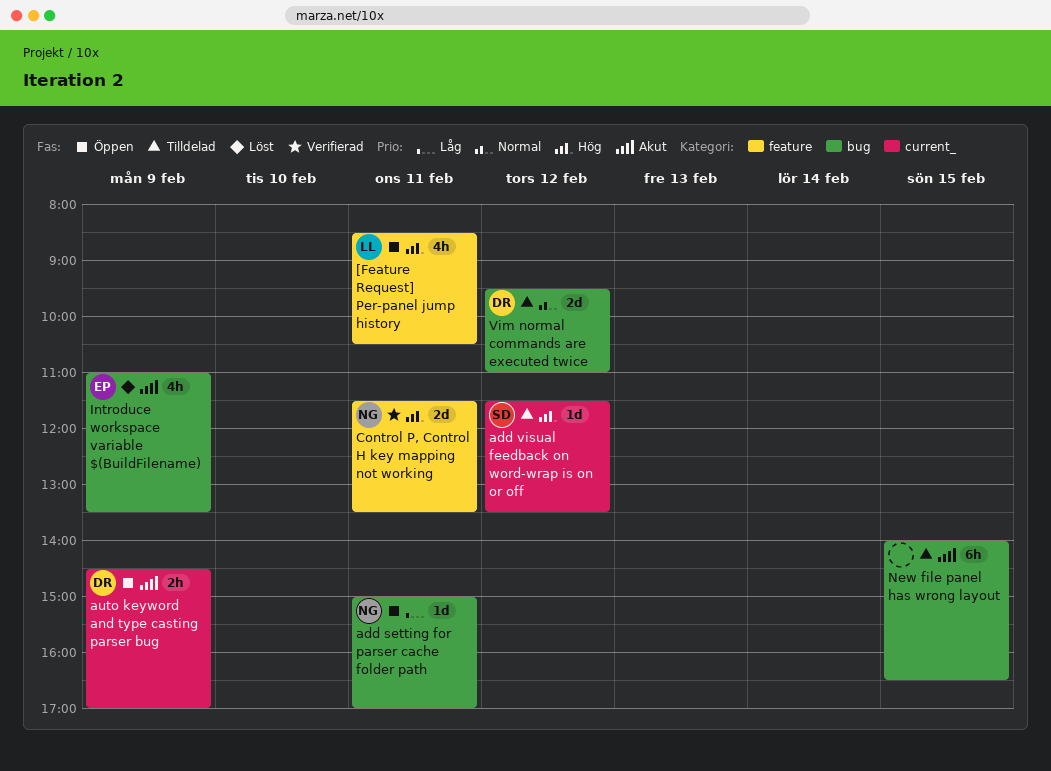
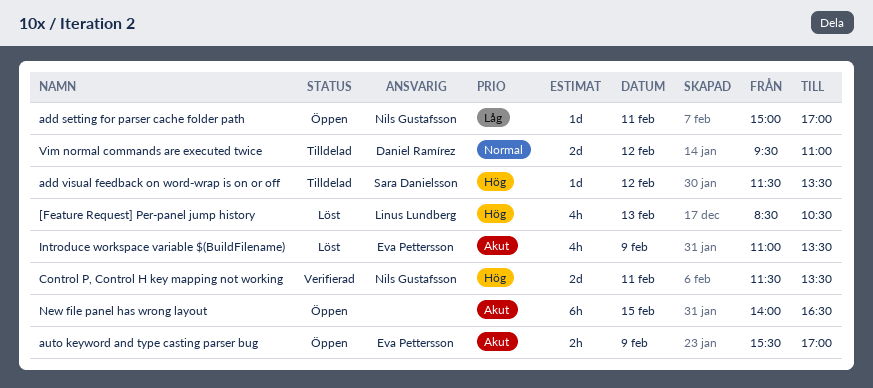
[Feature Request] Per-panel jump history, status: Öppen -> Löst
[Feature Request] Per-panel jump history, day: Feb 11 -> Feb 13
auto keyword and type casting parser bug, owner: Daniel Ramírez -> Eva Pettersson
auto keyword and type casting parser bug, begins: 14:30 -> 15:30
New file panel has wrong layout, status: Tilldelad -> Öppen

